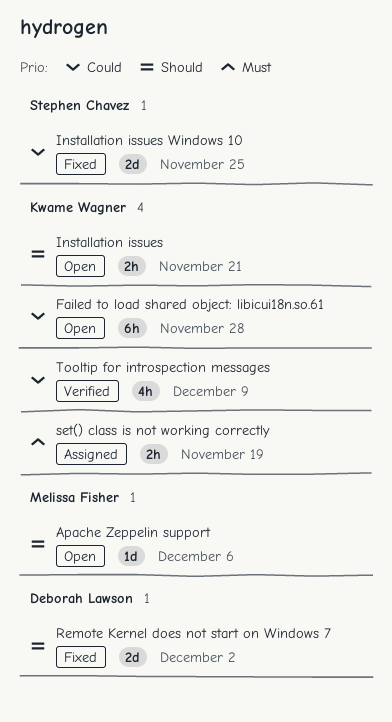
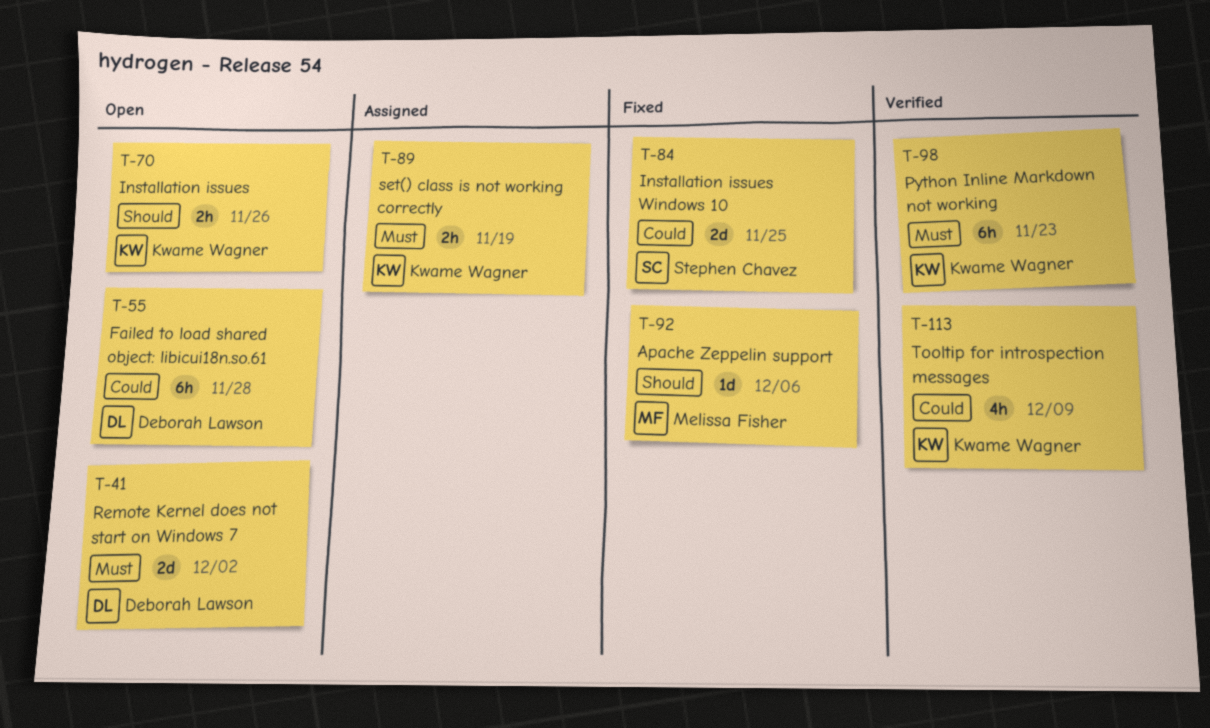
Apache Zeppelin support, status: Open -> Fixed
Failed to load shared object: libicui18n.so.61, owner: Kwame Wagner -> Deborah Lawson
Installation issues, due: Nov 21 -> Nov 26
Python Inline Markdown not working: none -> present
Remote Kernel does not start on Windows 7, status: Fixed -> Open
Remote Kernel does not start on Windows 7, priority: Should -> Must

